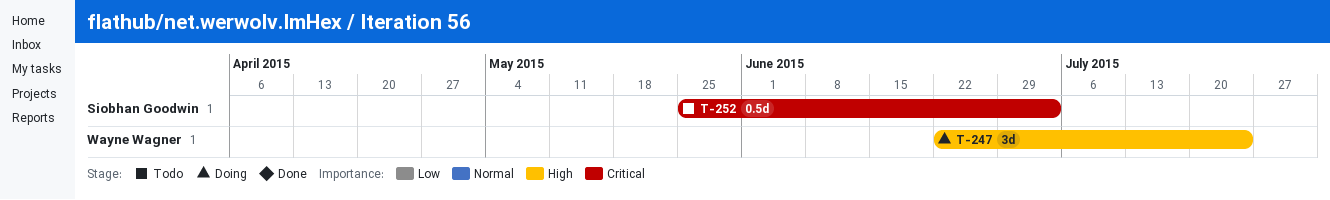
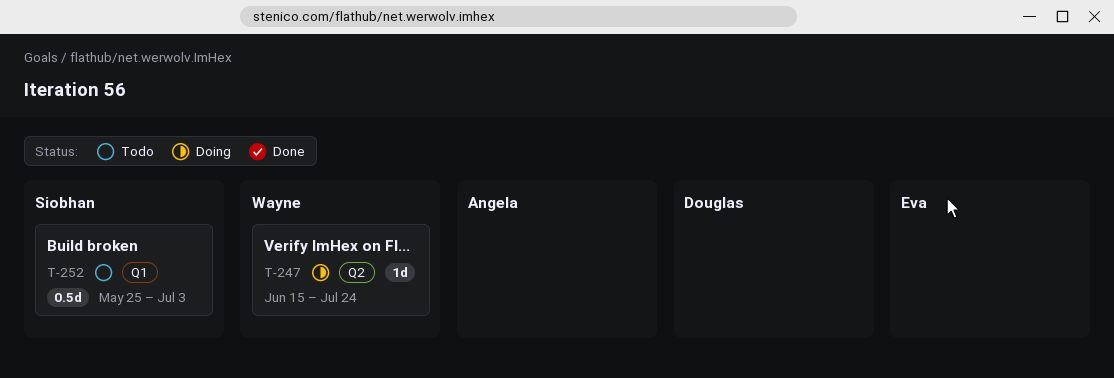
T-247, estimate: 3d -> 1d
T-247, start: Jun 22 -> Jun 15

